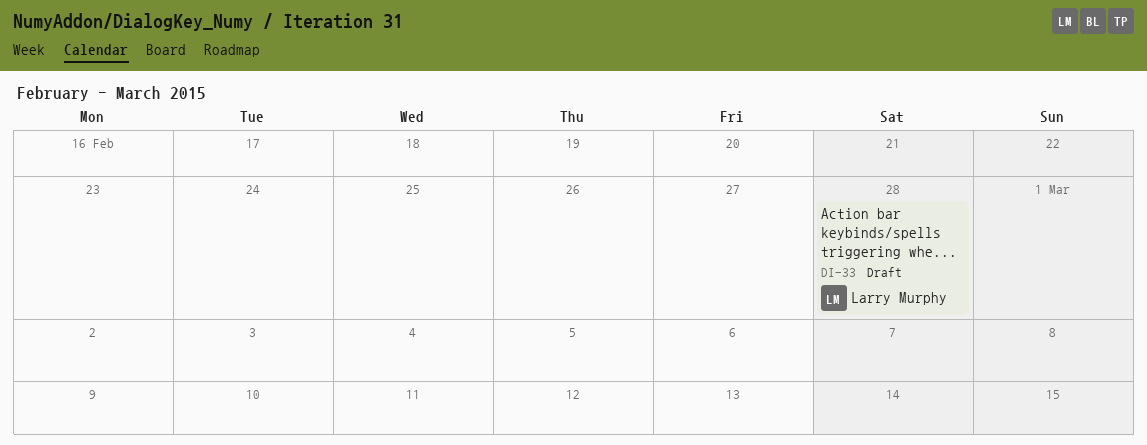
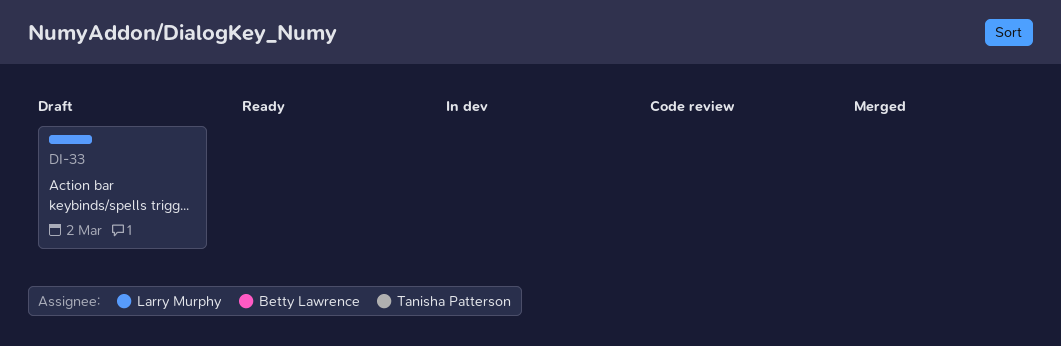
DI-33, due: Feb 28 -> Mar 2

